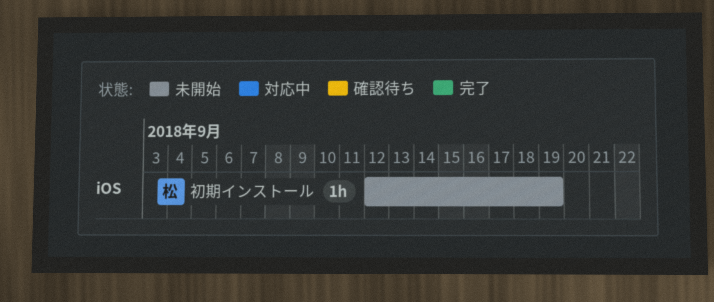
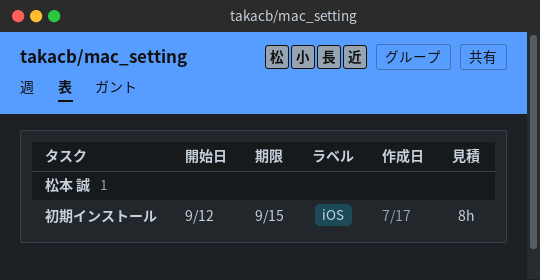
初期インストール, estimate: 1h -> 8h
初期インストール, due: Sep 19 -> Sep 15

